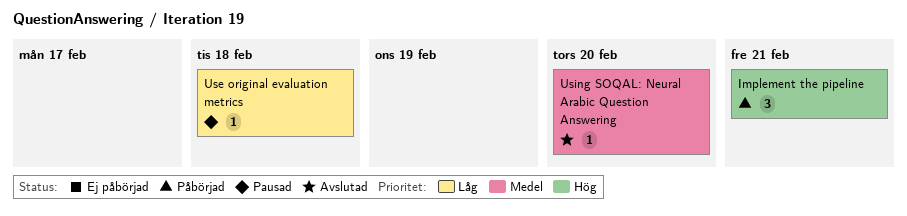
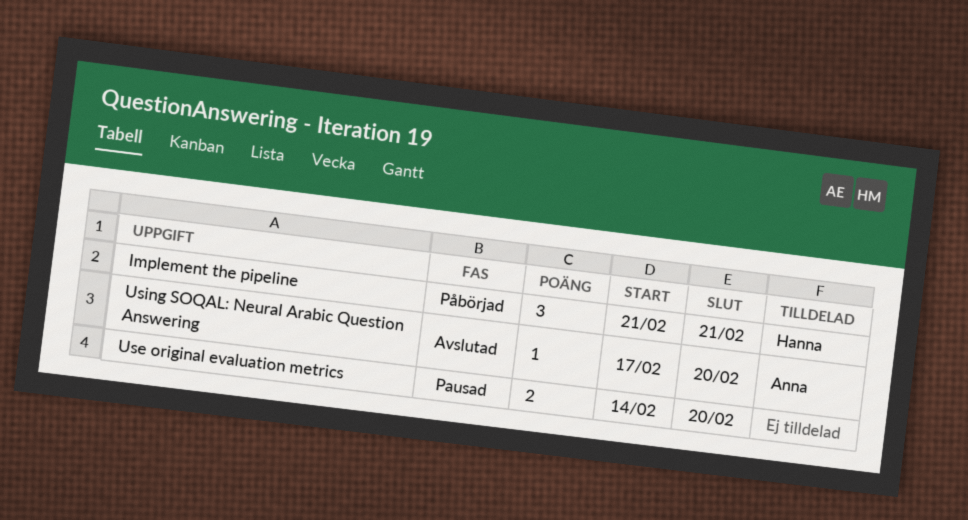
Use original evaluation metrics, estimate: 1 -> 2
Use original evaluation metrics, due: Feb 18 -> Feb 20

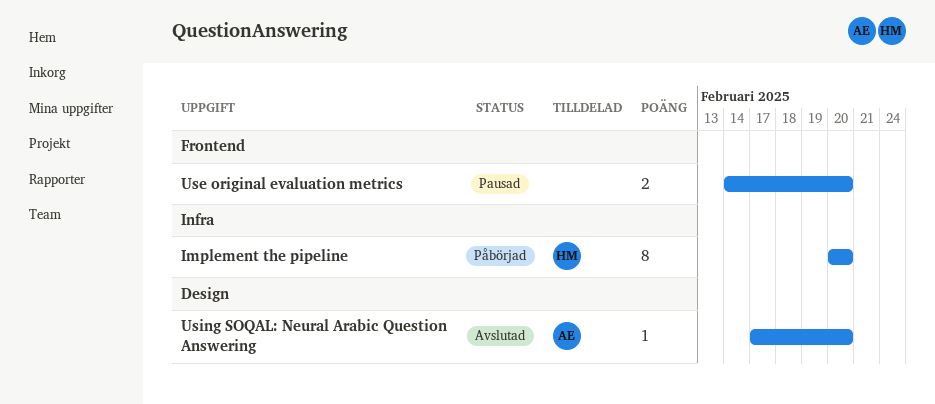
Implement the pipeline, estimate: 3 -> 8
Implement the pipeline, start: Feb 21 -> Feb 20
Implement the pipeline, due: Feb 21 -> Feb 20

